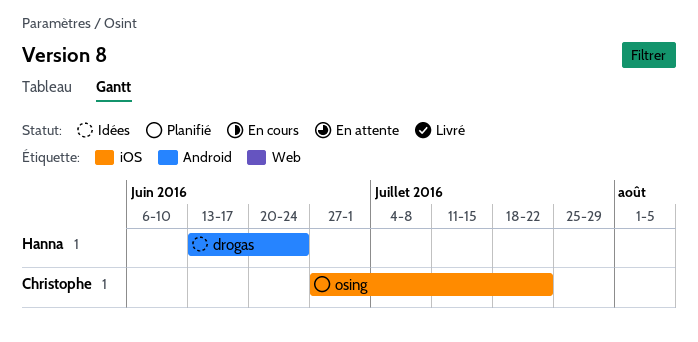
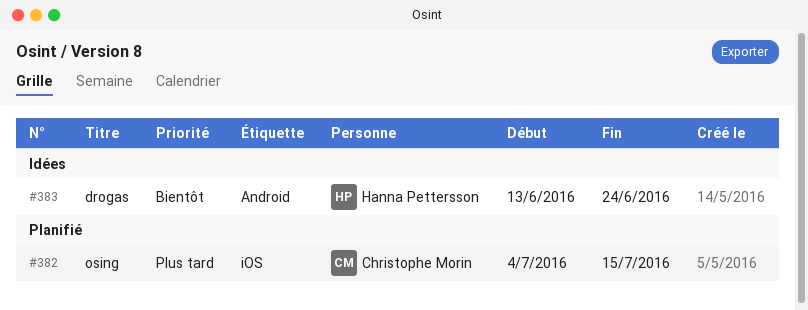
osing, start: Jun 27 -> Jul 4
osing, due: Jul 22 -> Jul 15

